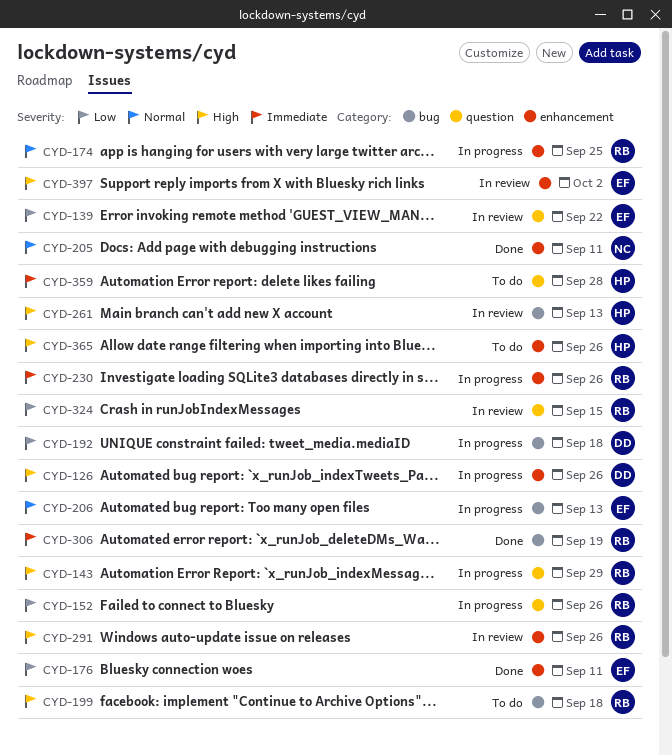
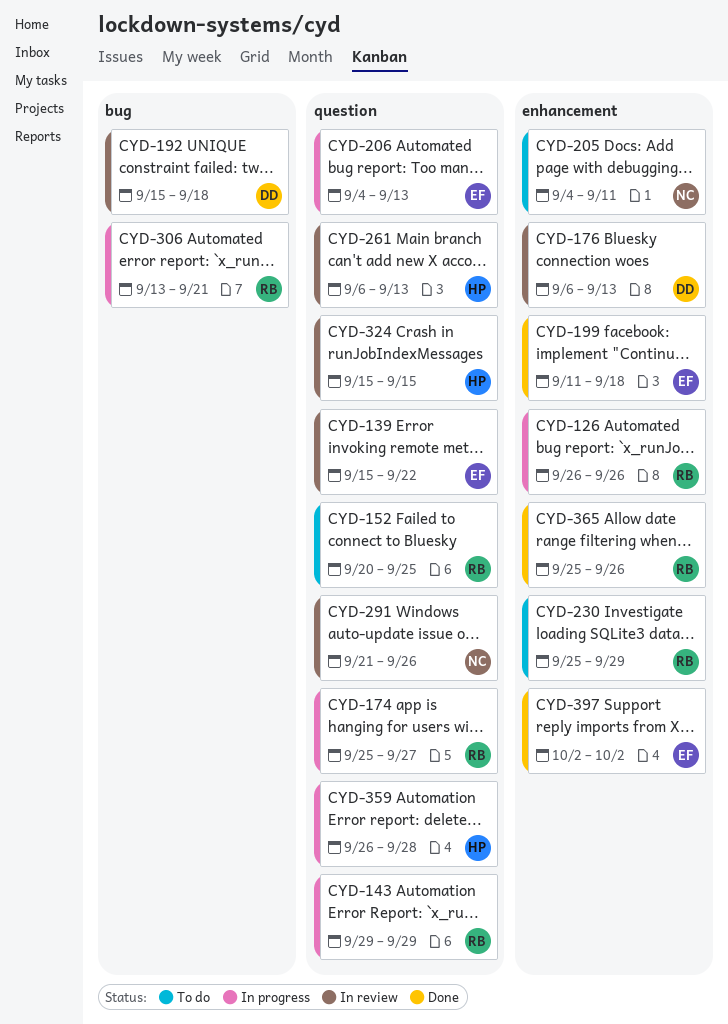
CYD-126, owner: DD -> RB
CYD-152, status: In progress -> To do
CYD-152, due: Sep 26 -> Sep 25
CYD-174, label: enhancement -> question
CYD-174, due: Sep 25 -> Sep 27
CYD-176, status: Done -> In review
CYD-176, owner: EF -> DD
CYD-176, due: Sep 11 -> Sep 13
CYD-192, status: In progress -> In review
CYD-199, status: To do -> Done
CYD-199, owner: RB -> EF
CYD-199, label: bug -> enhancement
CYD-205, status: Done -> To do
CYD-206, label: bug -> question
CYD-230, status: In progress -> To do
CYD-230, due: Sep 26 -> Sep 29
CYD-261, label: bug -> question
CYD-291, owner: RB -> NC
CYD-291, label: enhancement -> question
CYD-306, status: Done -> In progress
CYD-306, due: Sep 19 -> Sep 21
CYD-324, owner: RB -> HP
CYD-359, status: To do -> In progress
CYD-365, status: To do -> Done
CYD-365, owner: HP -> RB
CYD-397, status: In review -> Done

